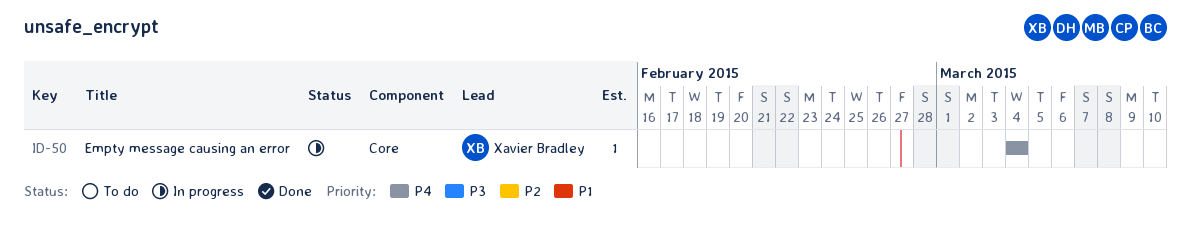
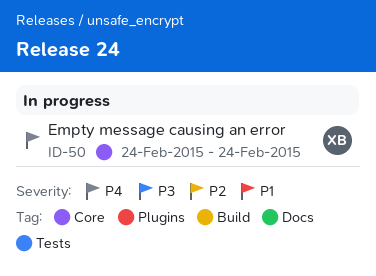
ID-50, start: Mar 4 -> Feb 24
ID-50, due: Mar 4 -> Feb 24

